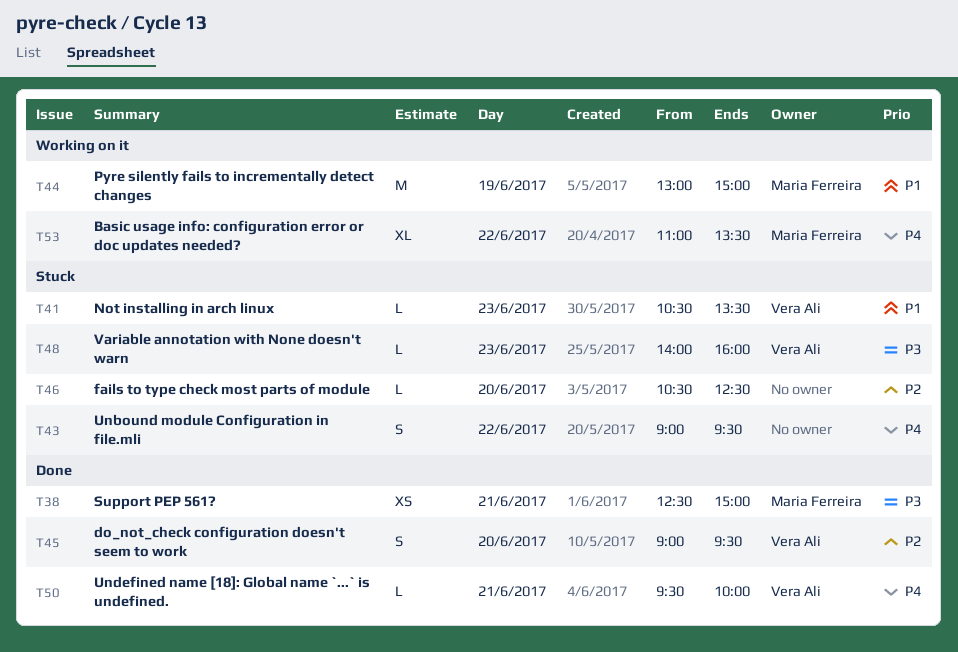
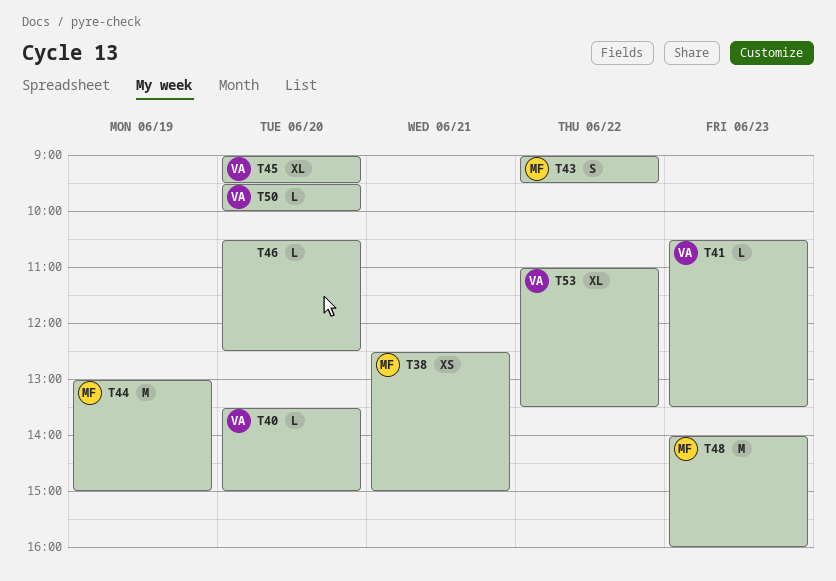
T40: none -> present
T43, owner: none -> Maria Ferreira
T45, estimate: S -> XL
T48, owner: Vera Ali -> Maria Ferreira
T48, estimate: L -> M
T50, day: Jun 21 -> Jun 20
T53, owner: Maria Ferreira -> Vera Ali

